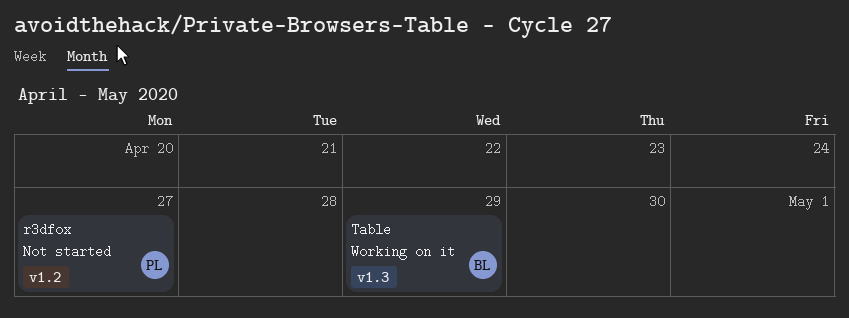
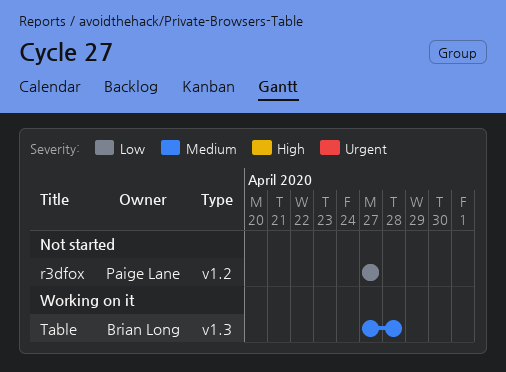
Table, due: Apr 29 -> Apr 28

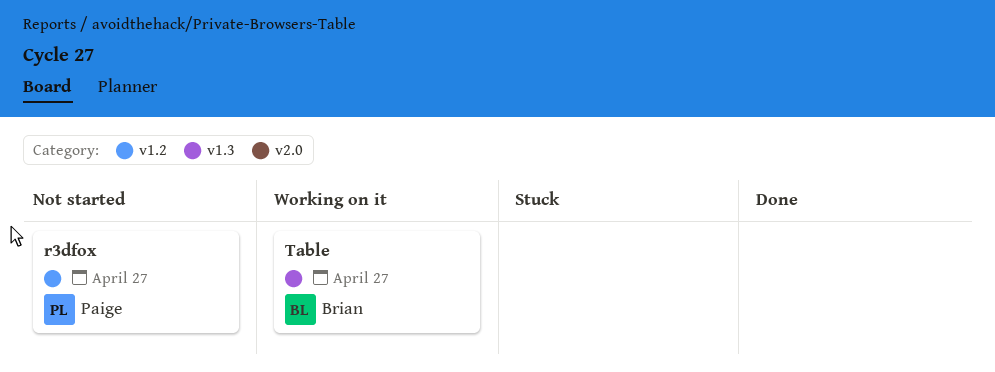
Table, due: Apr 28 -> Apr 27

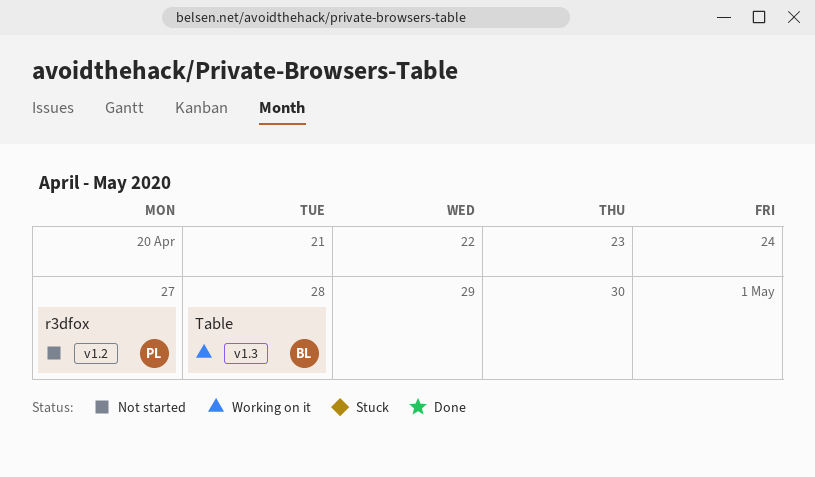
Table, due: Apr 27 -> Apr 28

